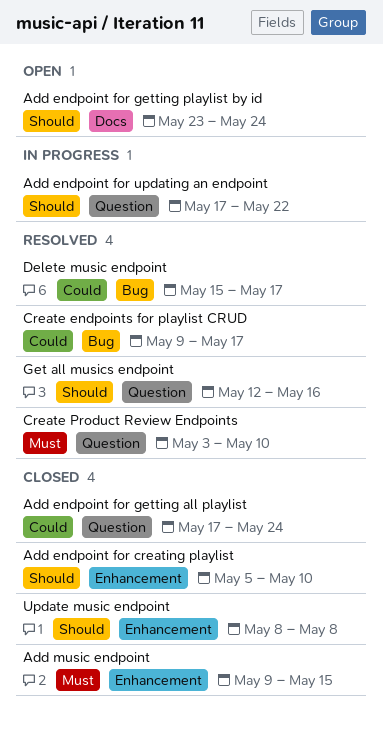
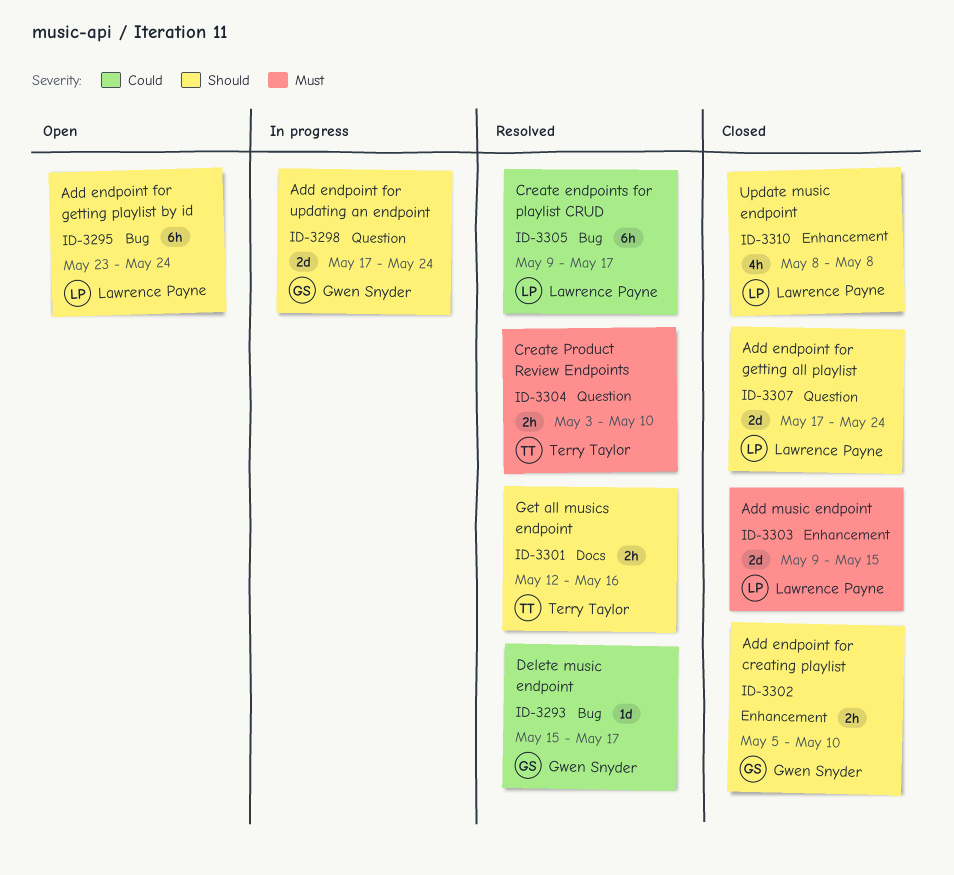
Add endpoint for getting all playlist, priority: Could -> Should
Add endpoint for getting playlist by id, label: Docs -> Bug
Add endpoint for updating an endpoint, due: May 22 -> May 24
Get all musics endpoint, label: Question -> Docs

